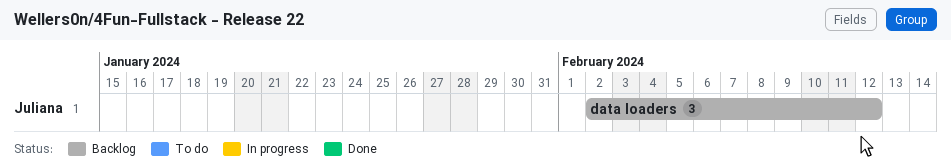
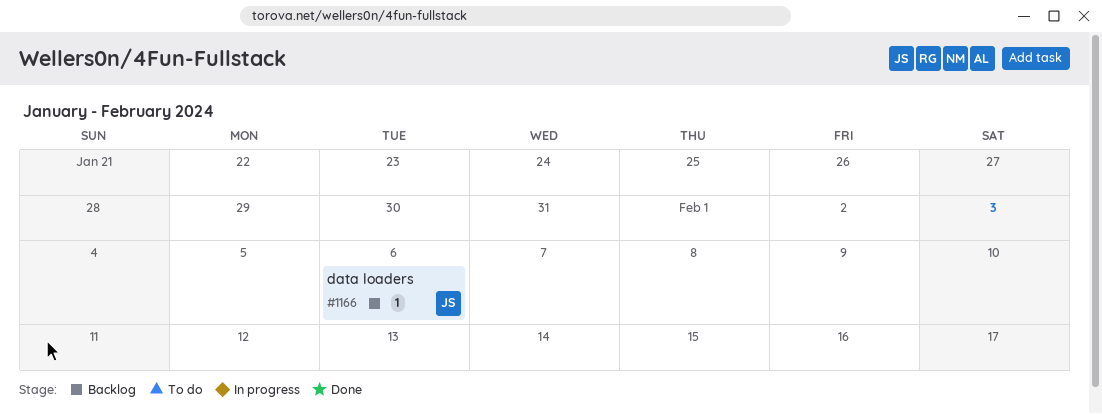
data loaders, estimate: 3 -> 1
data loaders, due: Feb 12 -> Feb 6

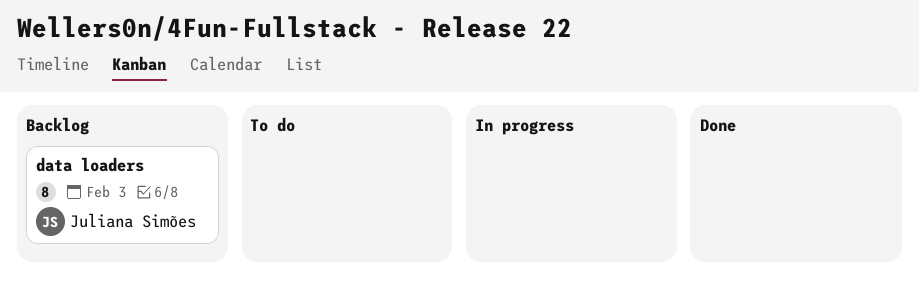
data loaders, estimate: 1 -> 8
data loaders, due: Feb 6 -> Feb 3

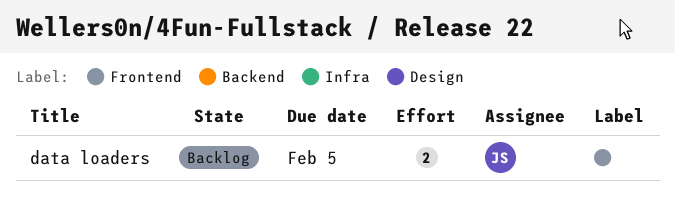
data loaders, estimate: 8 -> 2
data loaders, due: Feb 3 -> Feb 5

